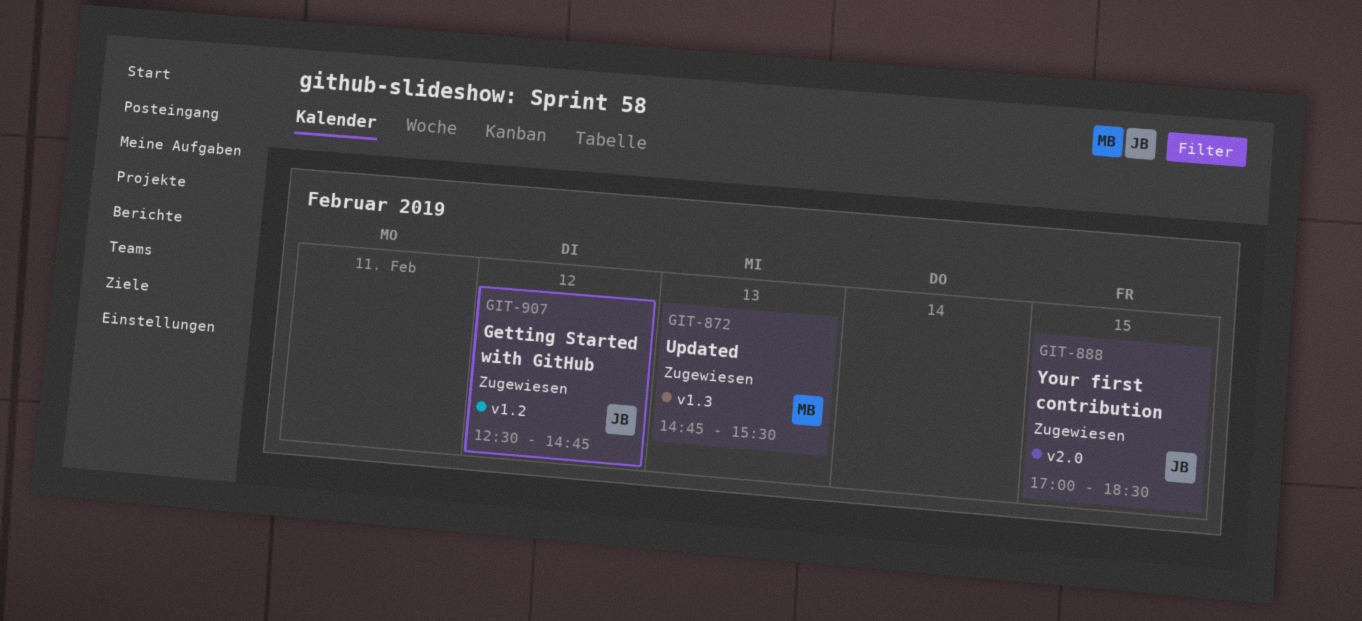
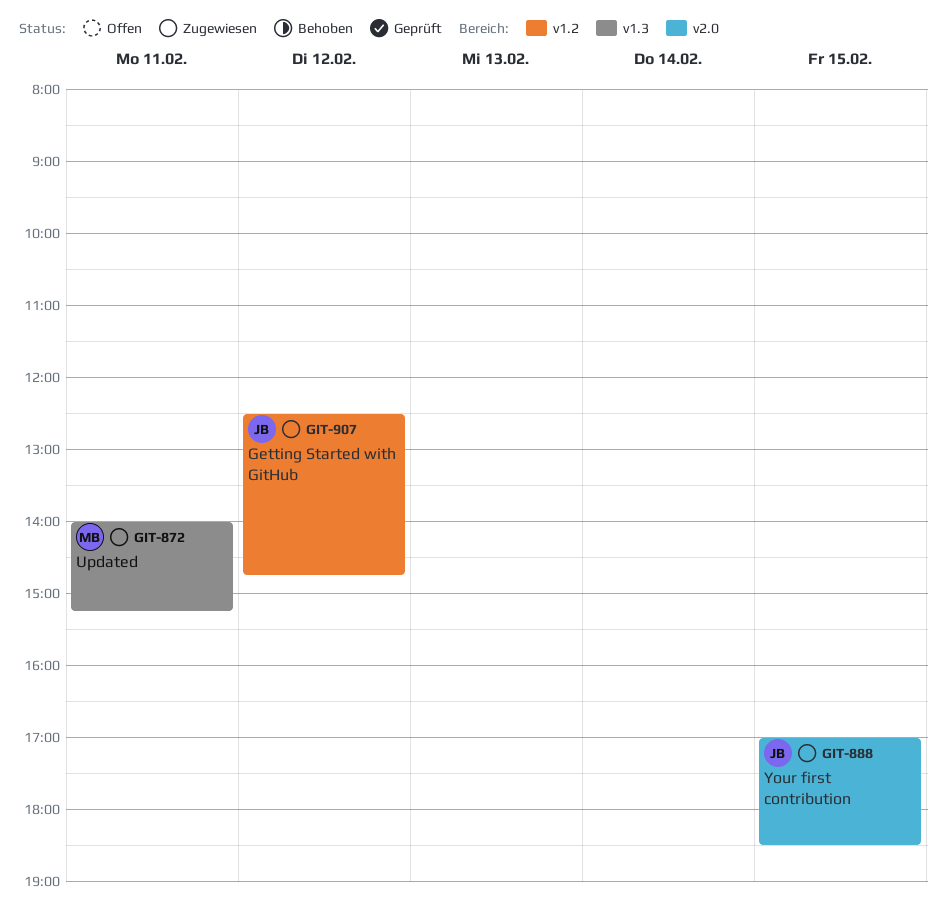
GIT-872, day: Feb 13 -> Feb 11
GIT-872, begins: 14:45 -> 14:00
GIT-872, ends: 15:30 -> 15:15

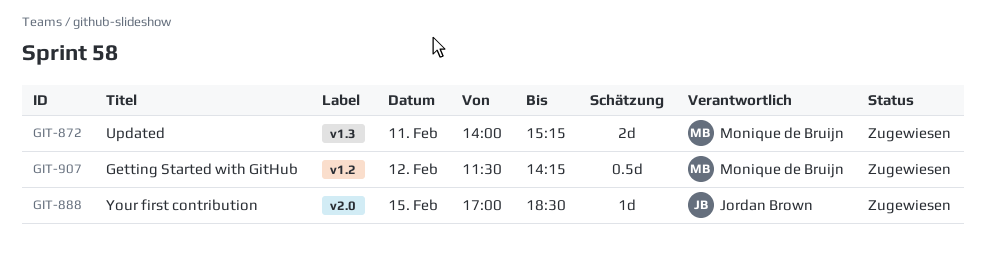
GIT-907, owner: Jordan Brown -> Monique de Bruijn
GIT-907, begins: 12:30 -> 11:30
GIT-907, ends: 14:45 -> 14:15

